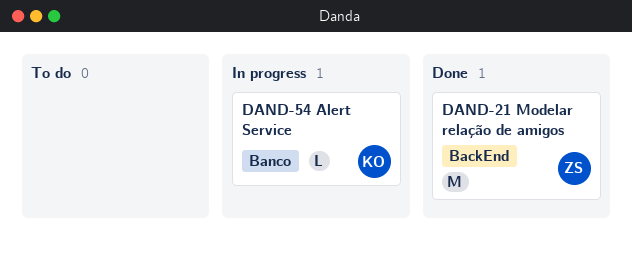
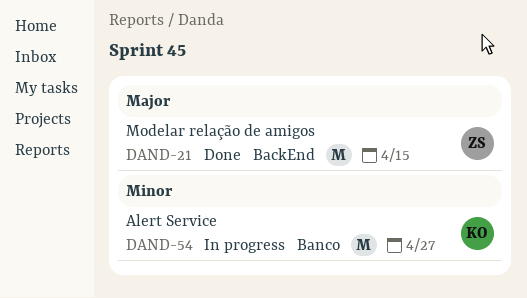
DAND-54, estimate: L -> M

